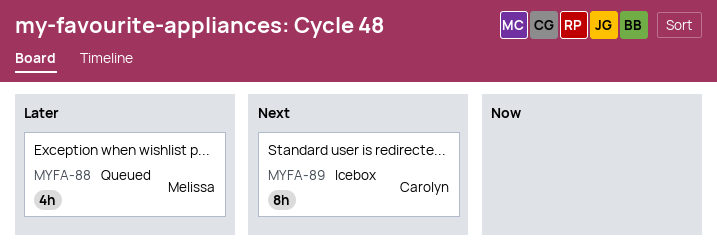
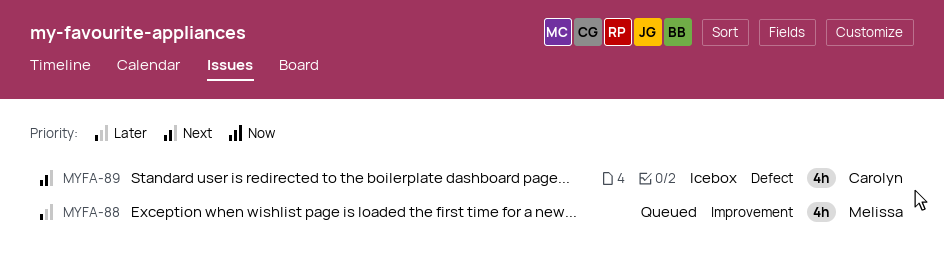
MYFA-89, estimate: 8h -> 4h

